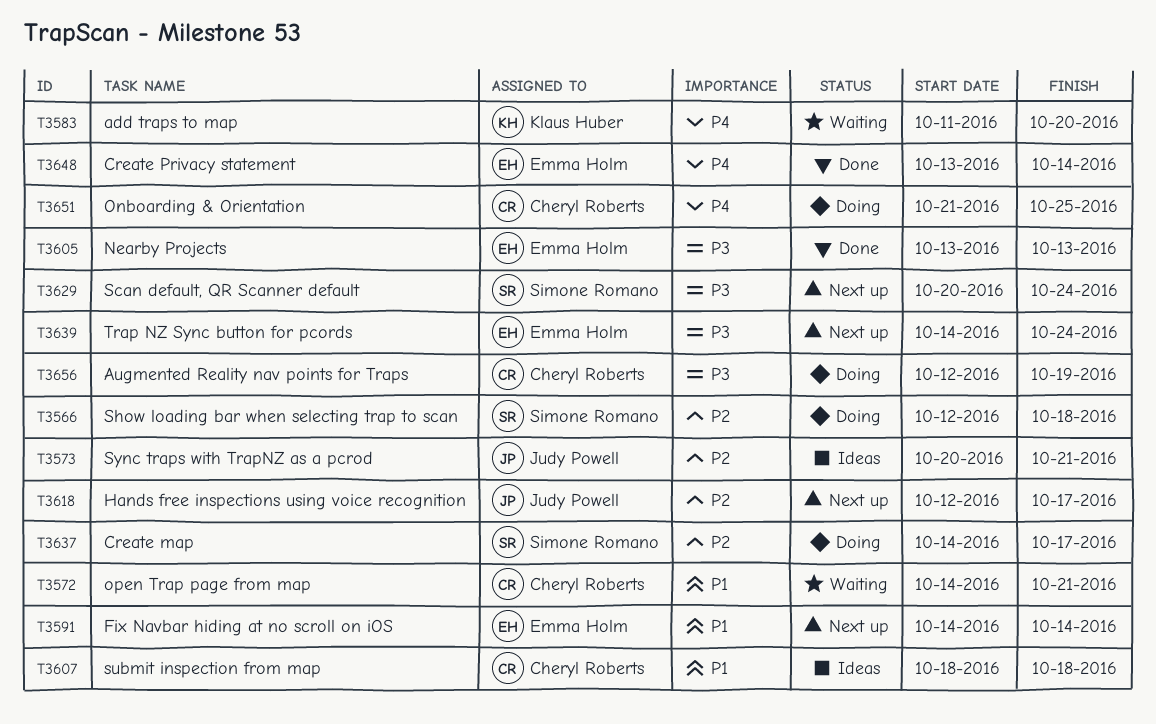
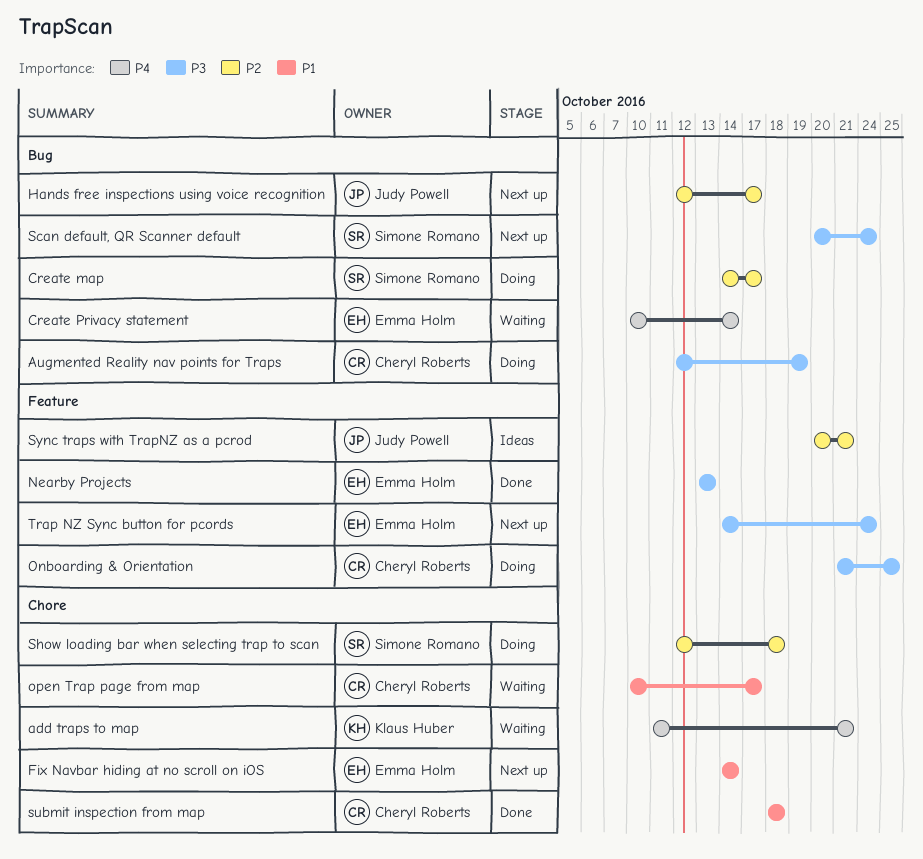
add traps to map, due: Oct 20 -> Oct 21
Create Privacy statement, status: Done -> Waiting
Create Privacy statement, start: Oct 13 -> Oct 10
Onboarding & Orientation, priority: P4 -> P3
open Trap page from map, start: Oct 14 -> Oct 10
open Trap page from map, due: Oct 21 -> Oct 17
submit inspection from map, status: Ideas -> Done

